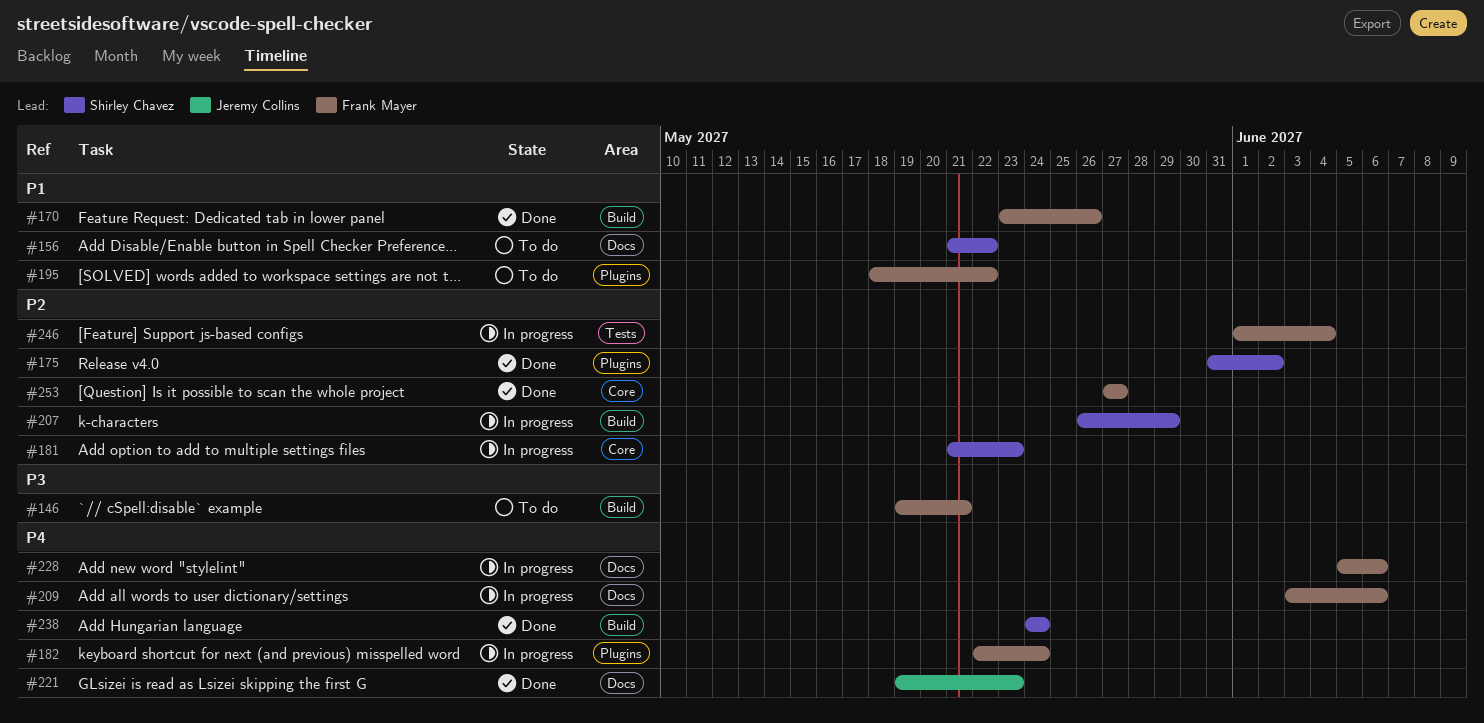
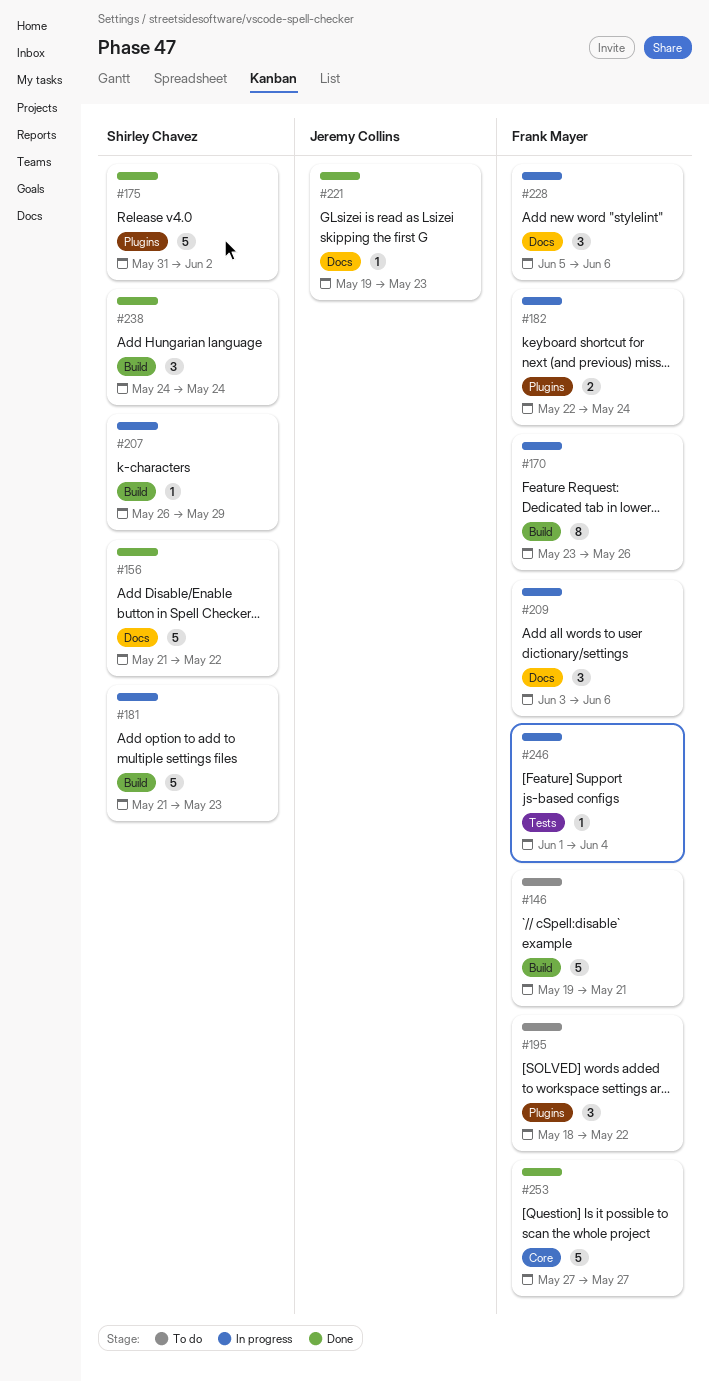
#156, status: To do -> Done
#170, status: Done -> In progress
#181, label: Core -> Build

